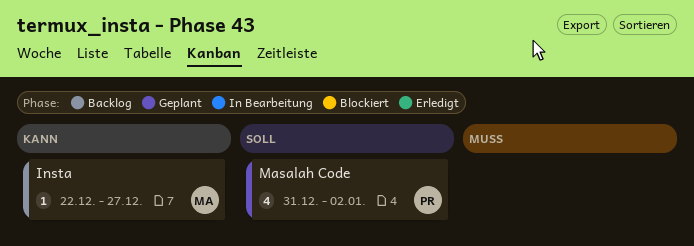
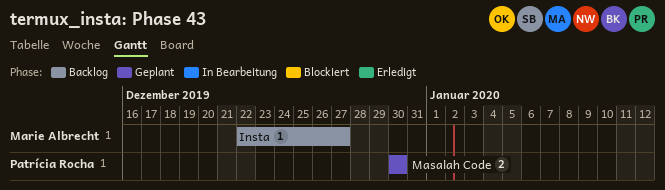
Masalah Code, estimate: 4 -> 2
Masalah Code, start: Dec 31 -> Dec 30
Masalah Code, due: Jan 2 -> Dec 30

